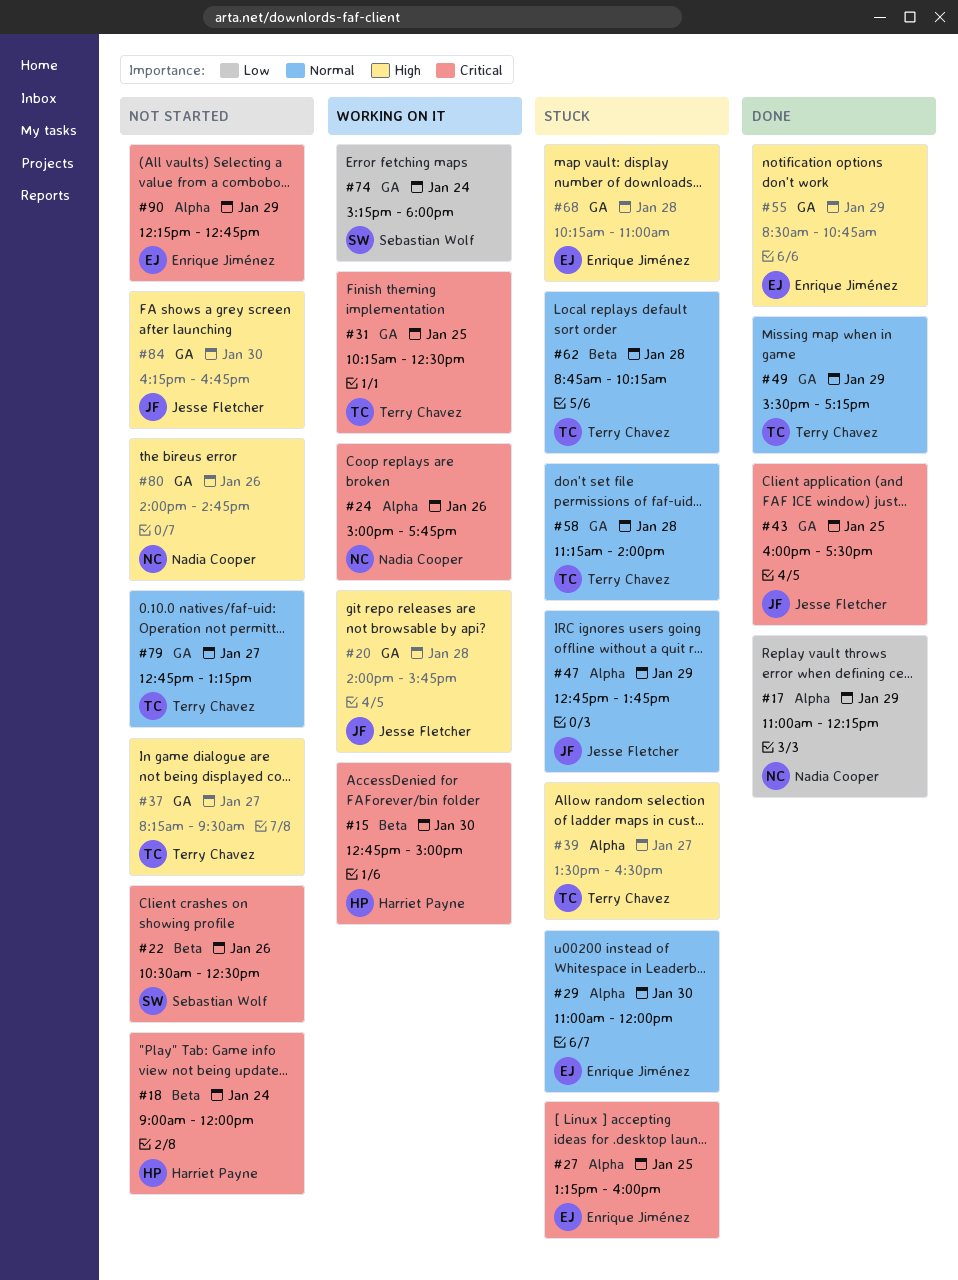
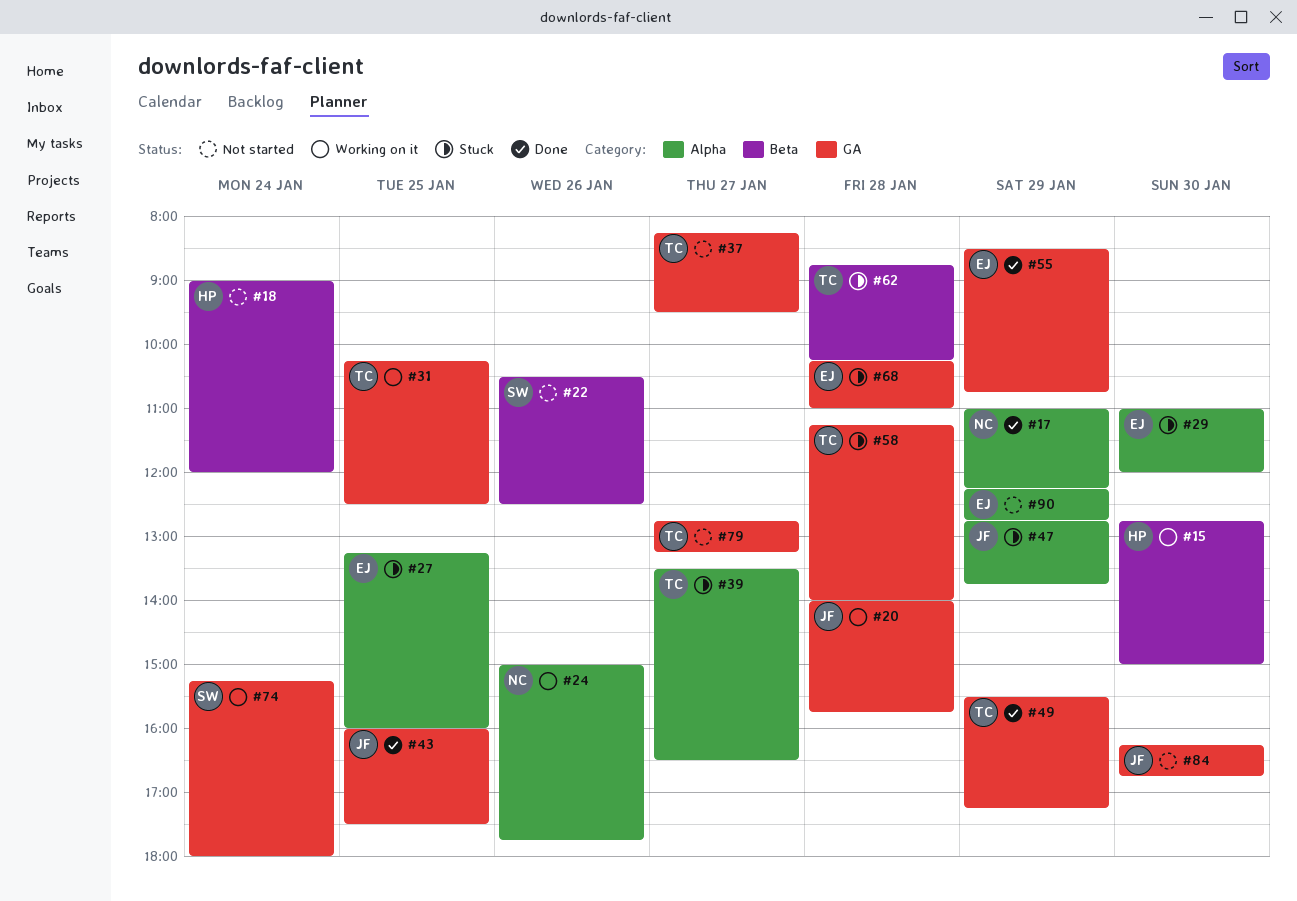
#80: present -> none

